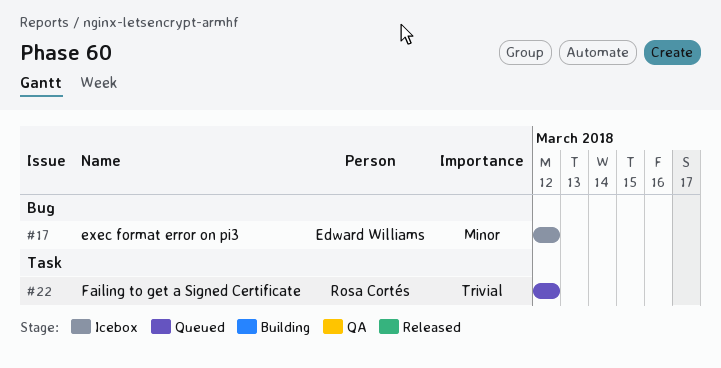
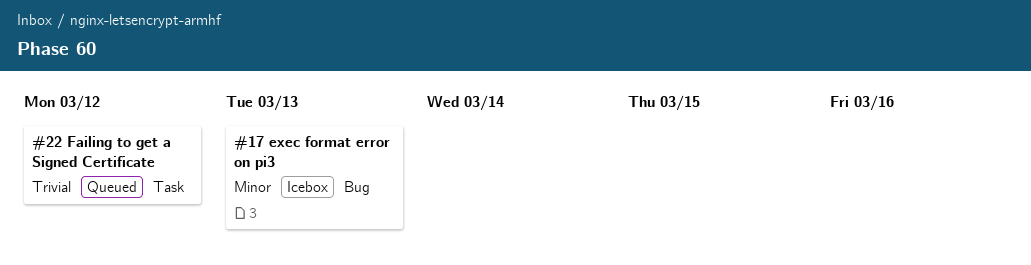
#17, due: Mar 12 -> Mar 13

